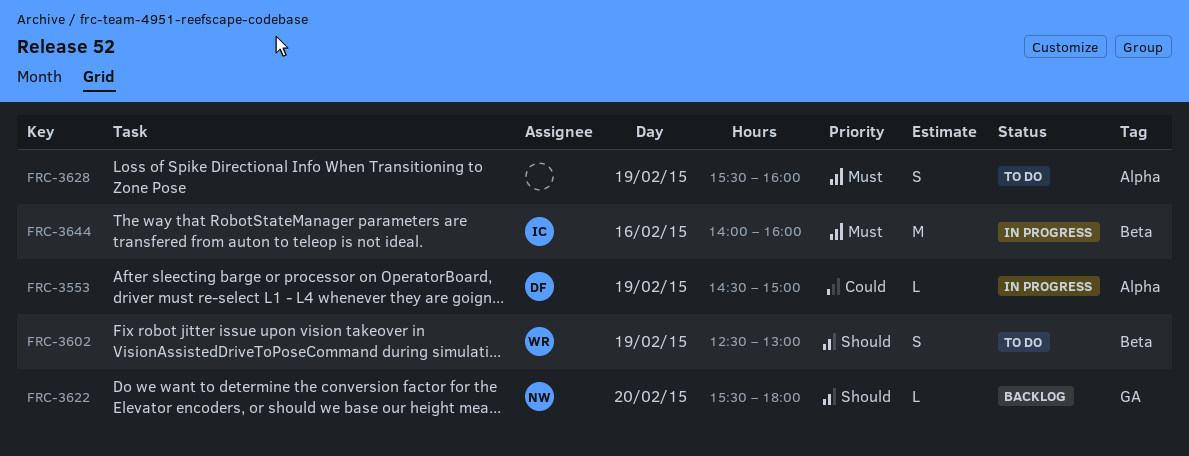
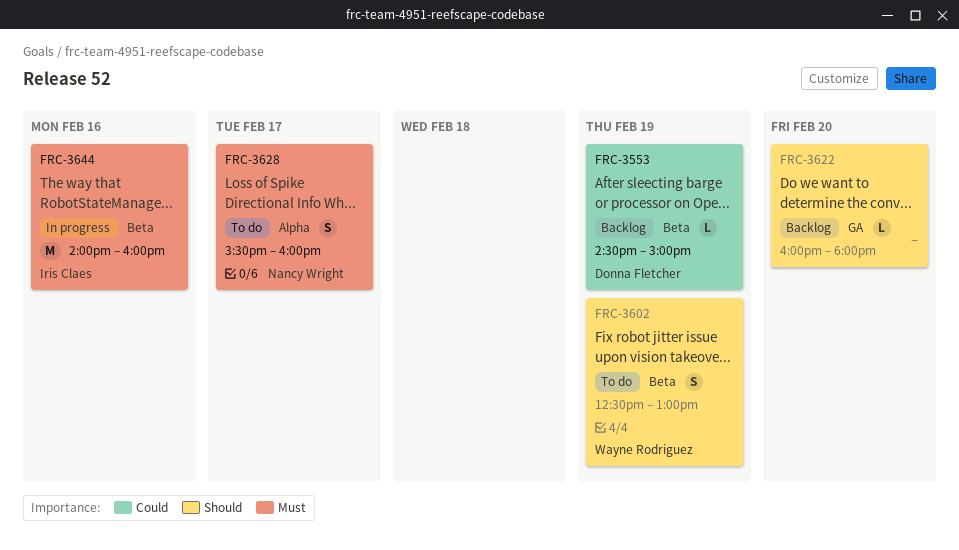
FRC-3553, status: In progress -> Backlog
FRC-3553, label: Alpha -> Beta
FRC-3622, owner: Nancy Wright -> none
FRC-3622, begins: 15:30 -> 16:00
FRC-3628, owner: none -> Nancy Wright
FRC-3628, day: Feb 19 -> Feb 17

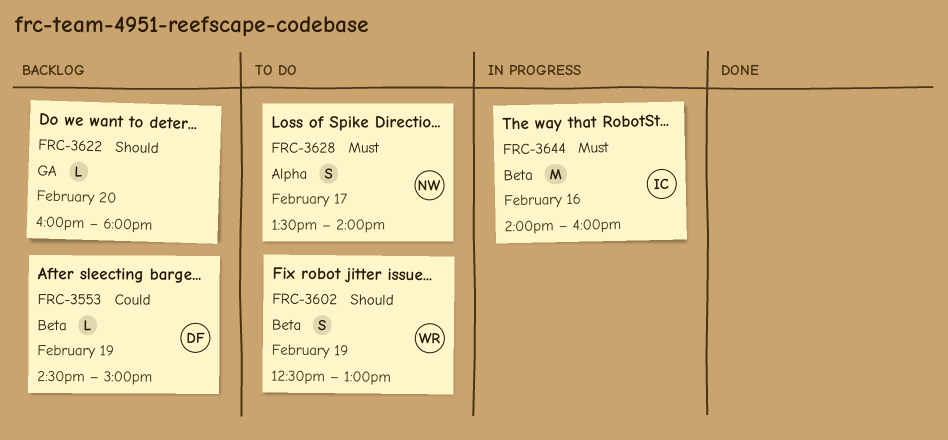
FRC-3628, begins: 15:30 -> 13:30
FRC-3628, ends: 16:00 -> 14:00

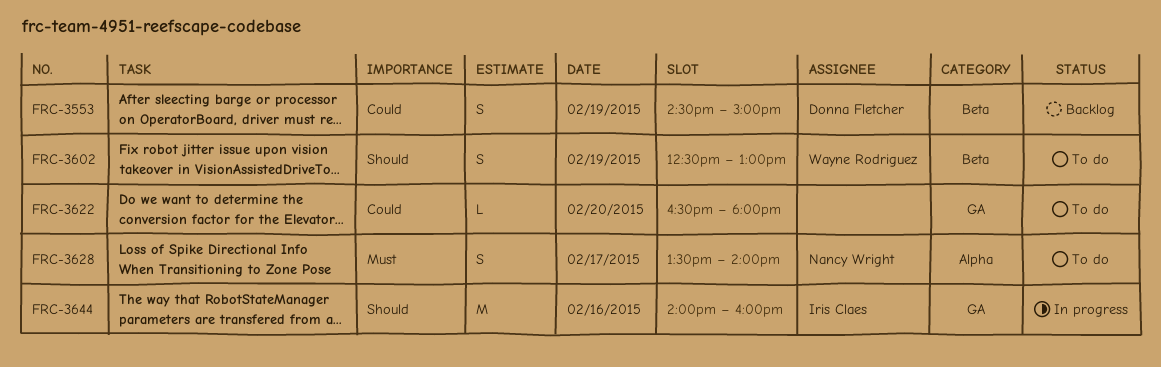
FRC-3553, estimate: L -> S
FRC-3622, status: Backlog -> To do
FRC-3622, priority: Should -> Could
FRC-3622, begins: 16:00 -> 16:30
FRC-3644, priority: Must -> Should
FRC-3644, label: Beta -> GA

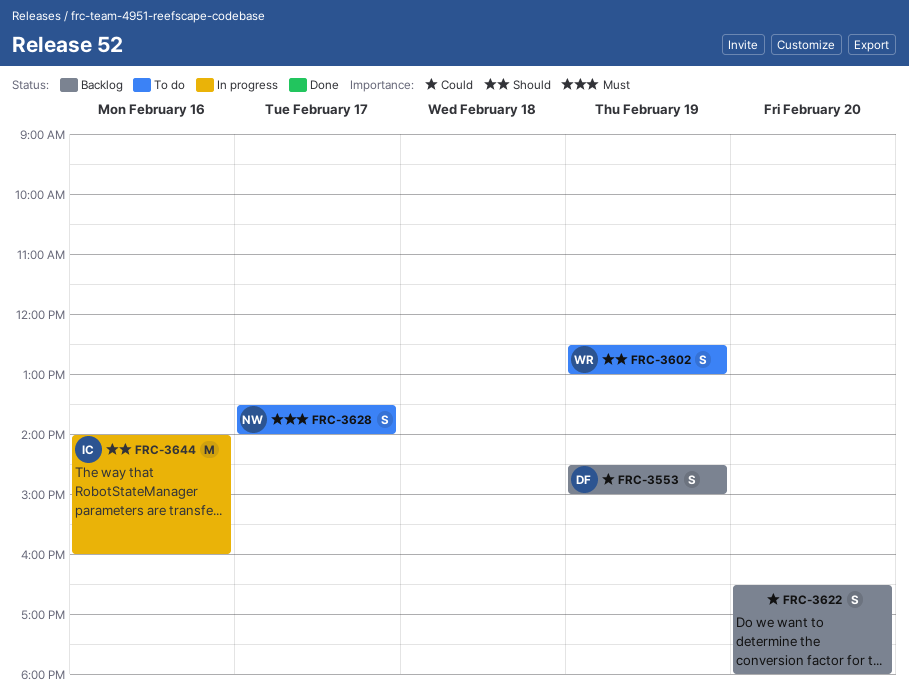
FRC-3622, status: To do -> Backlog
FRC-3622, estimate: L -> S

